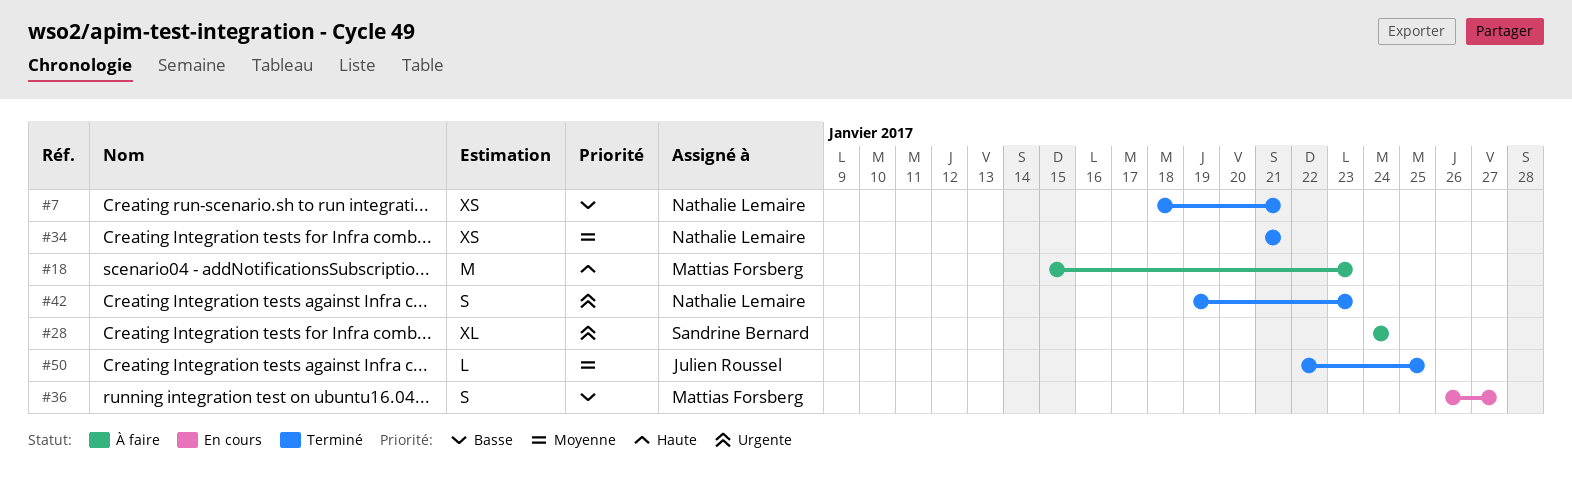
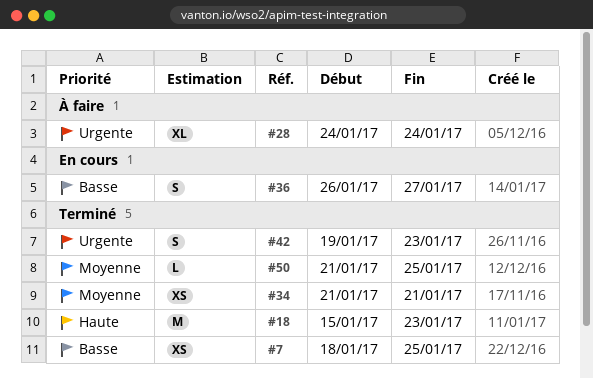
#7, due: Jan 21 -> Jan 25
#18, status: À faire -> Terminé
#50, start: Jan 22 -> Jan 21

